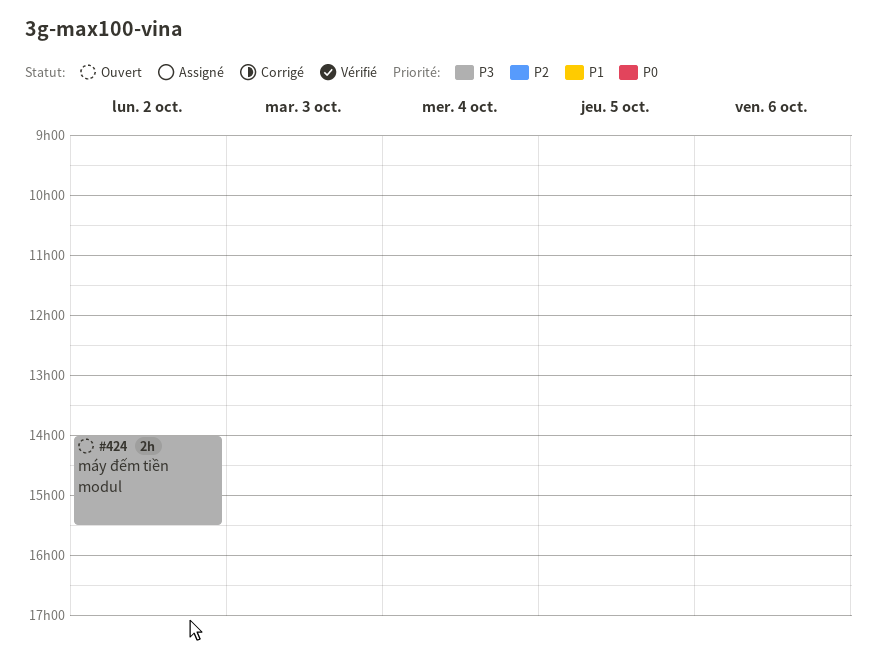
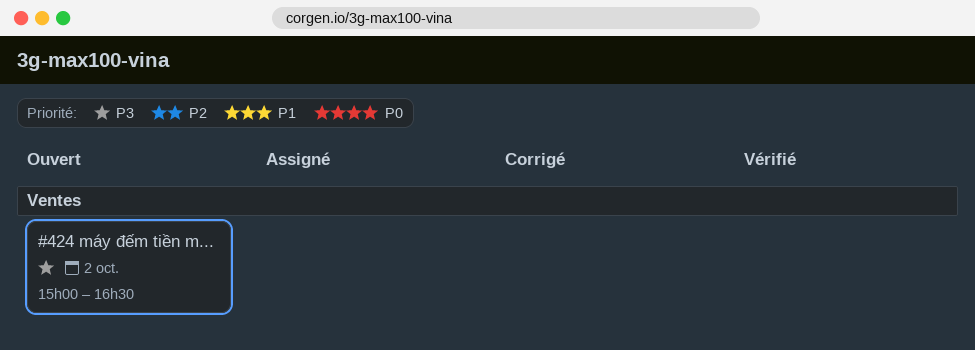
#424, begins: 14:00 -> 15:00
#424, ends: 15:30 -> 16:30

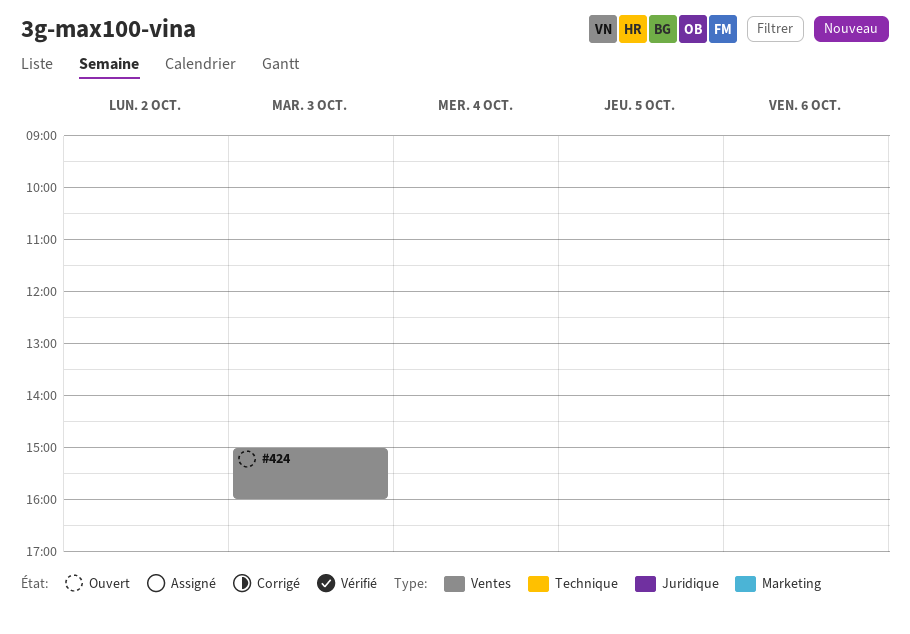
#424, day: Oct 2 -> Oct 3
#424, ends: 16:30 -> 16:00

